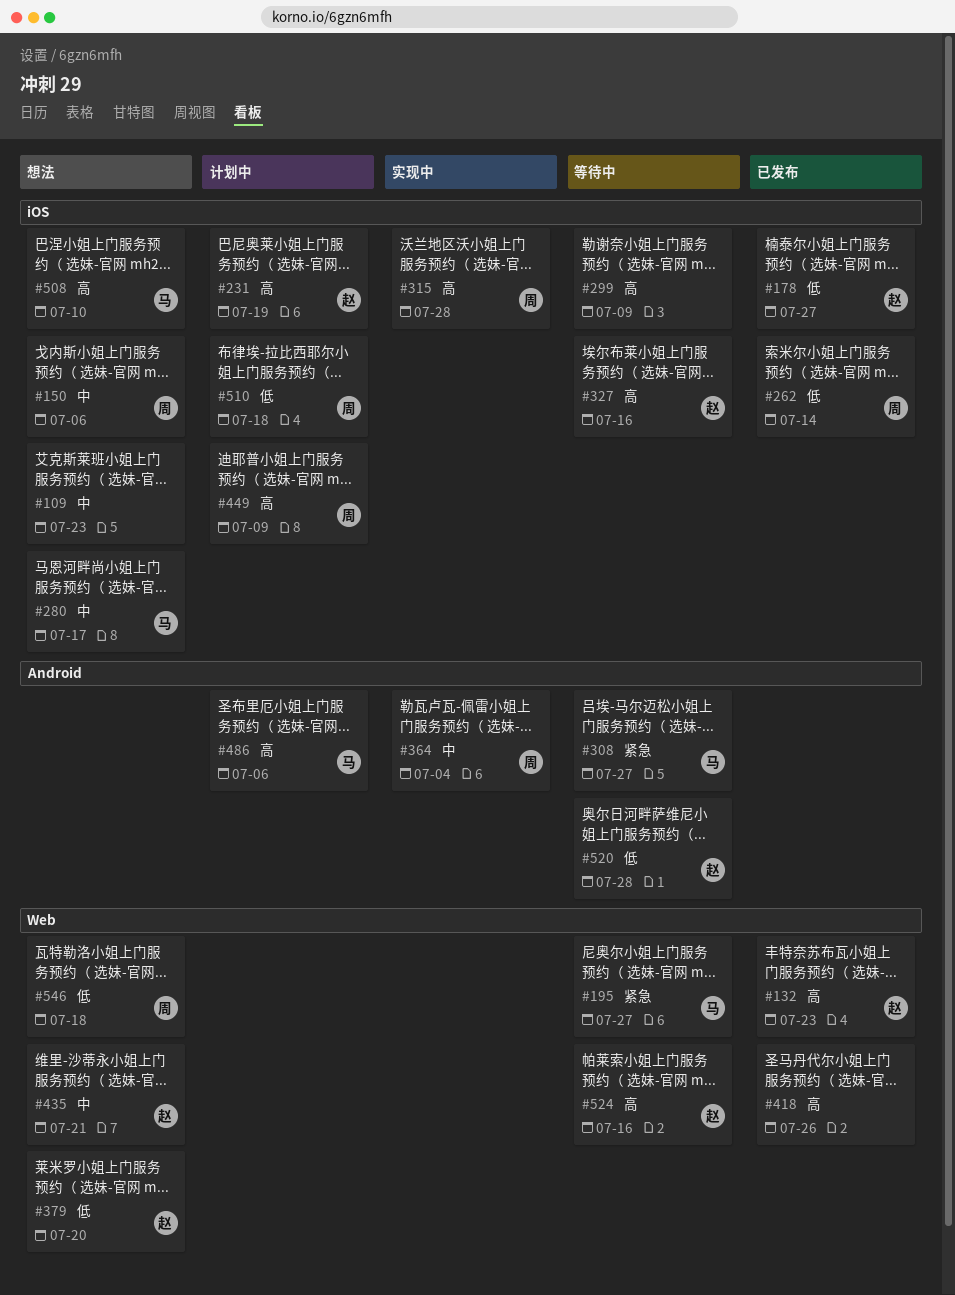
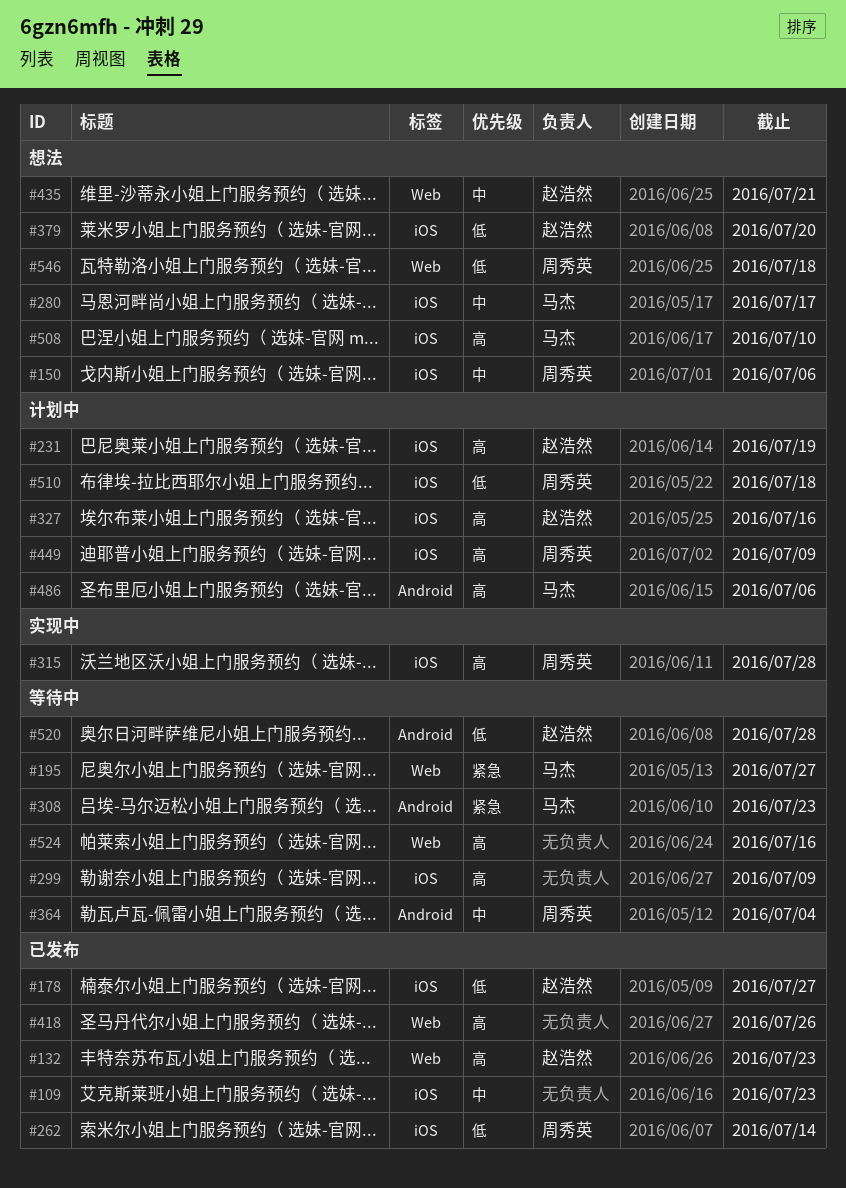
#109, status: 想法 -> 已发布
#308, due: Jul 27 -> Jul 23
#327, status: 等待中 -> 计划中
#364, status: 实现中 -> 等待中
#379, label: Web -> iOS
#524, owner: 赵浩然 -> none

